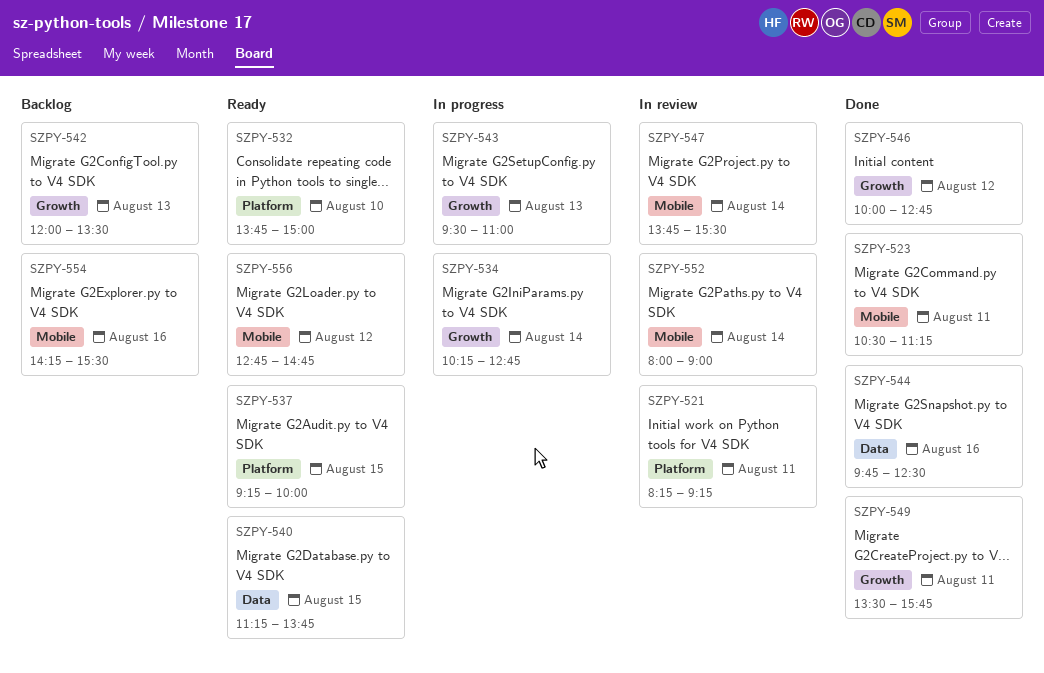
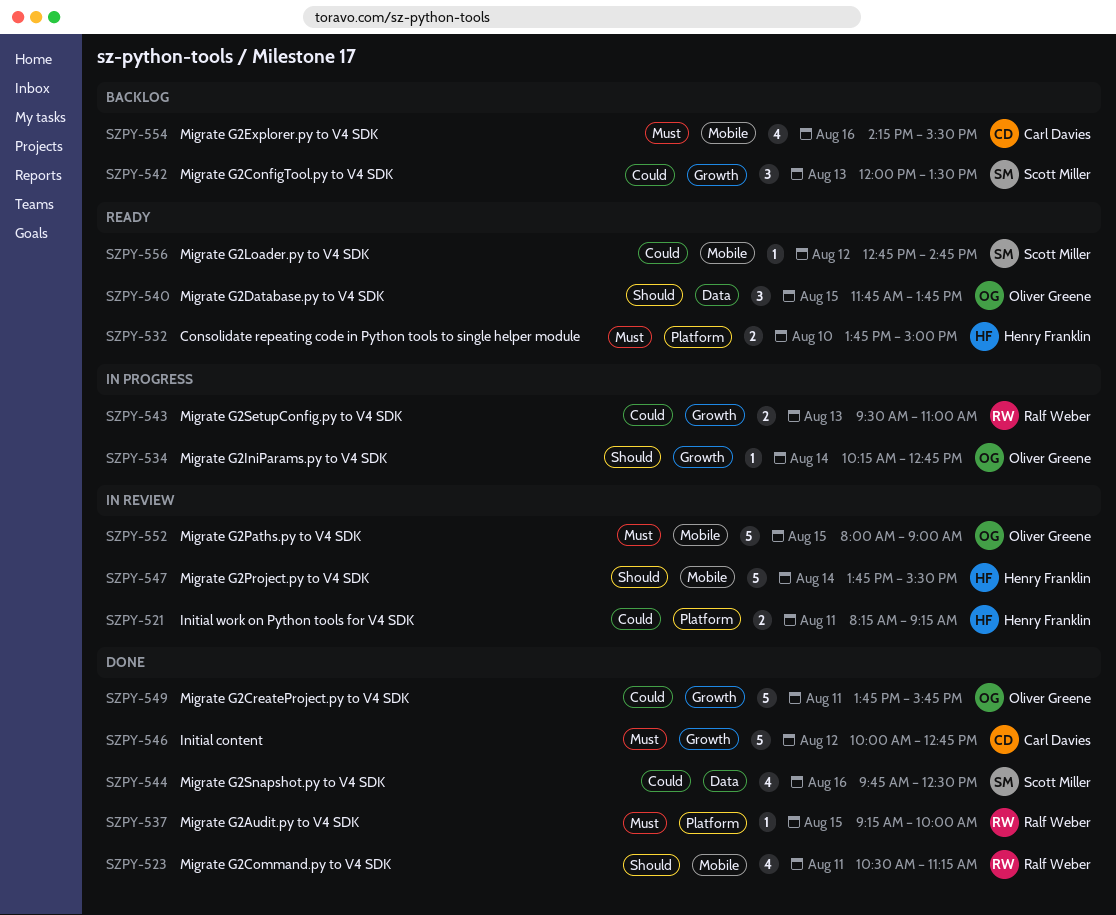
SZPY-537, status: Ready -> Done
SZPY-540, begins: 11:15 -> 11:45
SZPY-549, begins: 13:30 -> 13:45
SZPY-552, day: Aug 14 -> Aug 15

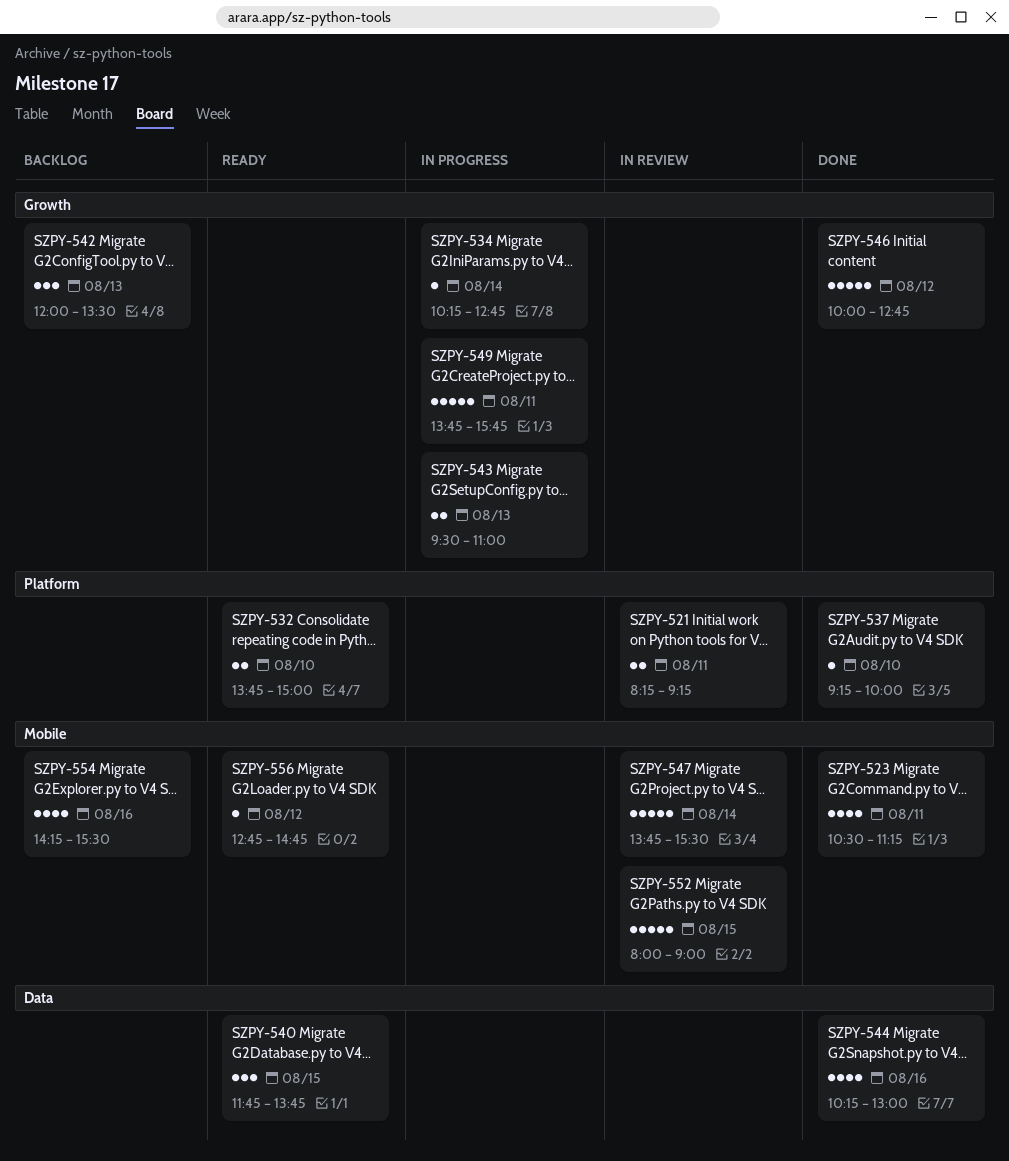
SZPY-537, day: Aug 15 -> Aug 10
SZPY-544, begins: 09:45 -> 10:15
SZPY-544, ends: 12:30 -> 13:00
SZPY-549, status: Done -> In progress

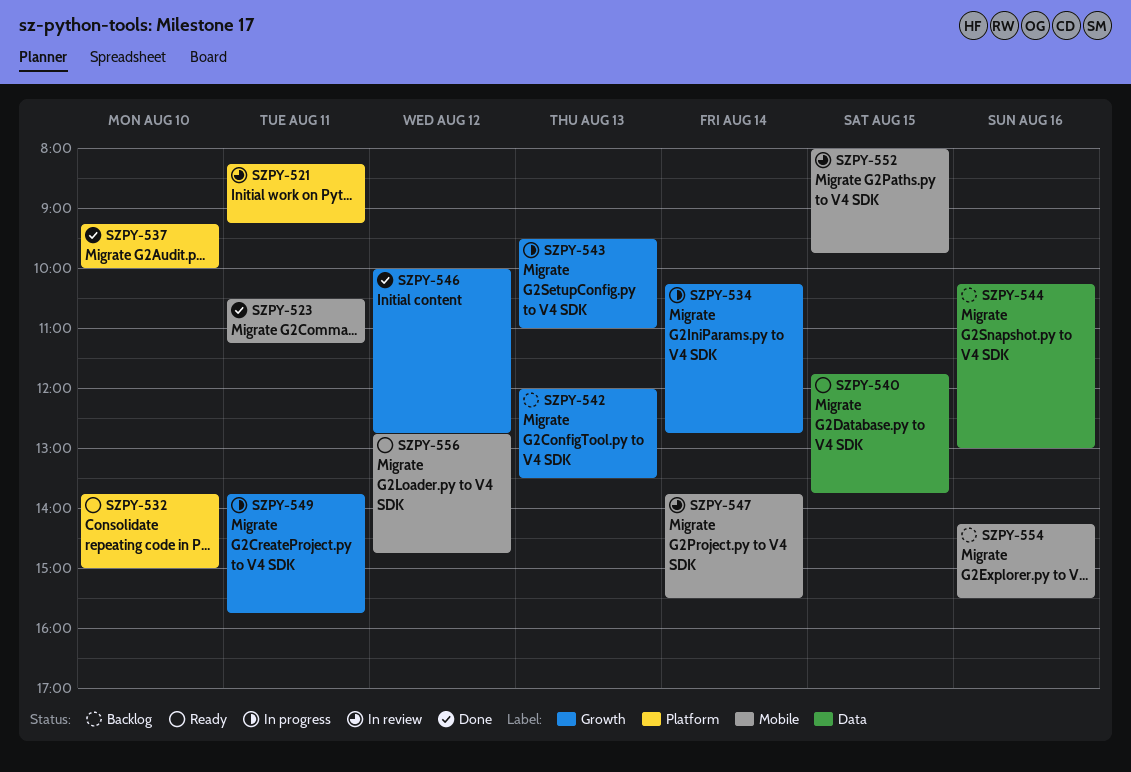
SZPY-544, status: Done -> Backlog
SZPY-552, ends: 09:00 -> 09:45

